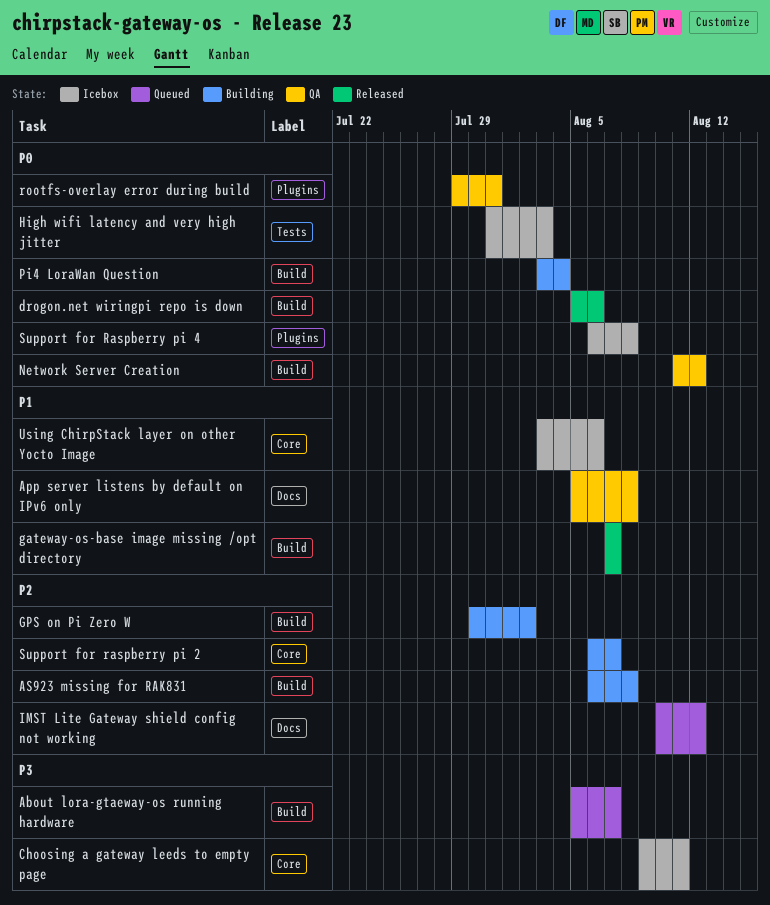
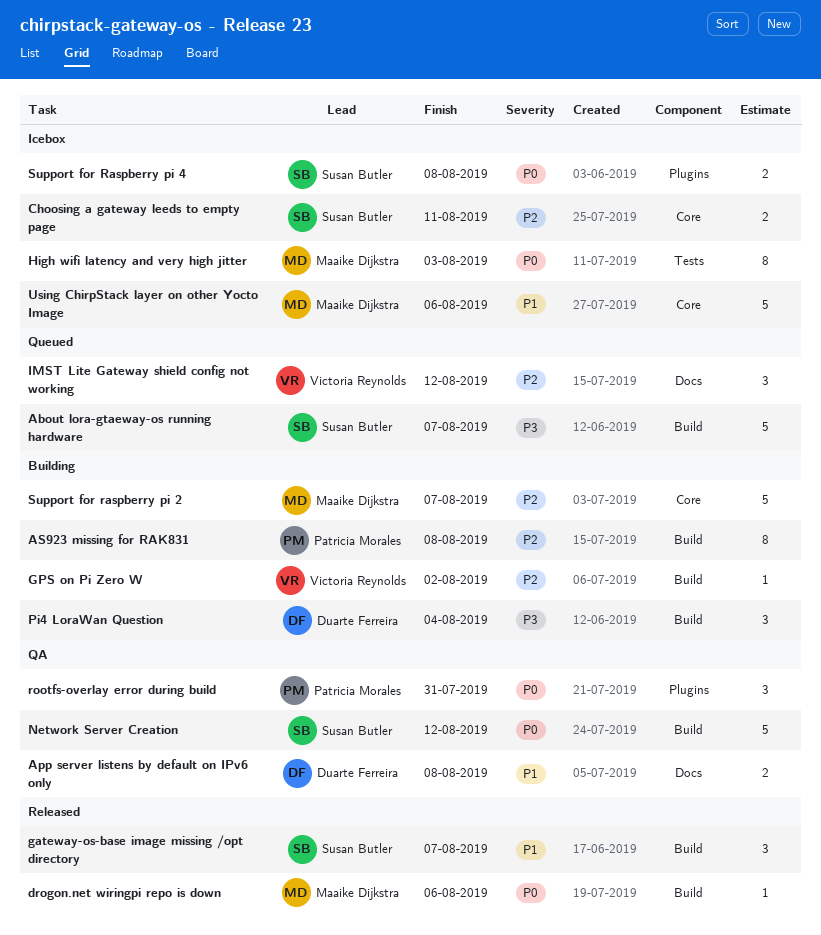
Choosing a gateway leeds to empty page, priority: P3 -> P2
Pi4 LoraWan Question, priority: P0 -> P3

